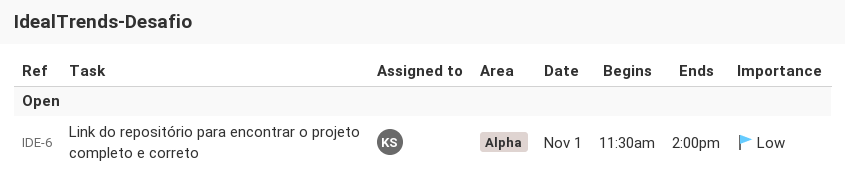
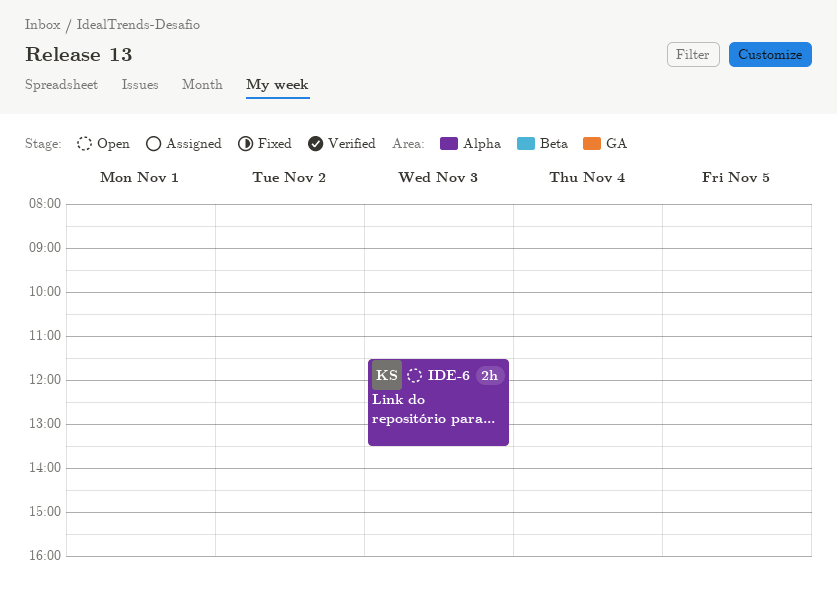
IDE-6, day: Nov 1 -> Nov 3
IDE-6, ends: 14:00 -> 13:30

